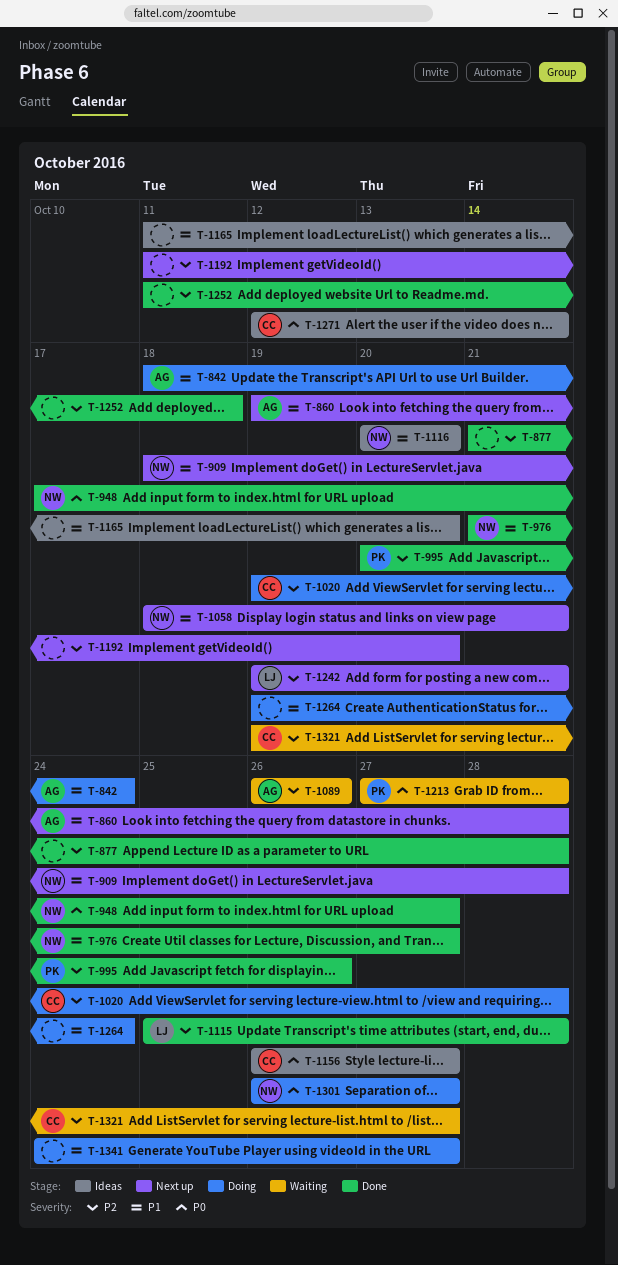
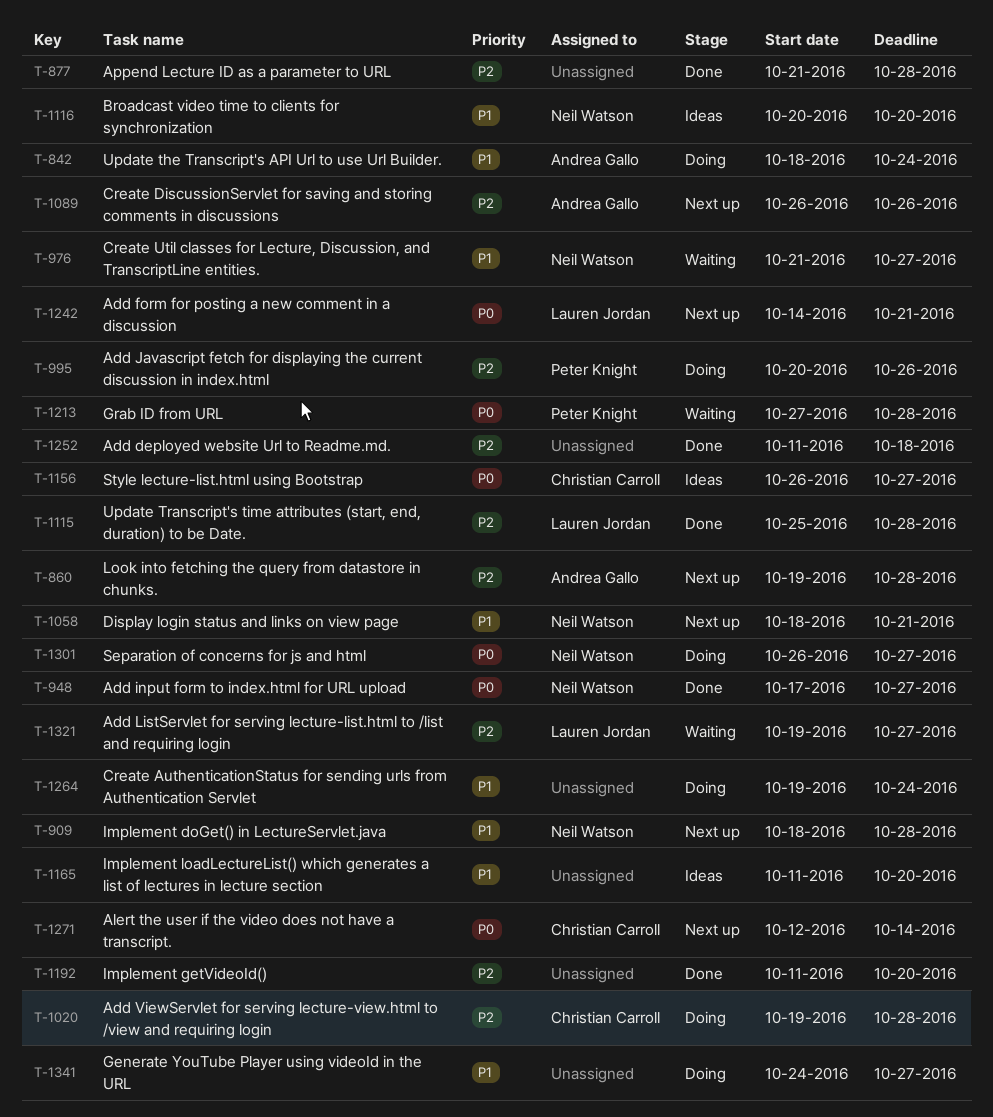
T-860, priority: P1 -> P2
T-976, status: Done -> Waiting
T-995, status: Done -> Doing
T-1089, status: Waiting -> Next up
T-1192, status: Next up -> Done
T-1242, priority: P2 -> P0
T-1242, start: Oct 19 -> Oct 14
T-1271, status: Ideas -> Next up
T-1321, owner: Christian Carroll -> Lauren Jordan

